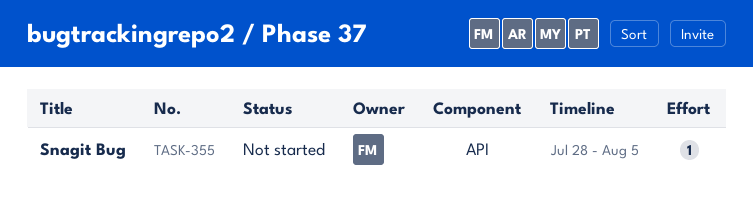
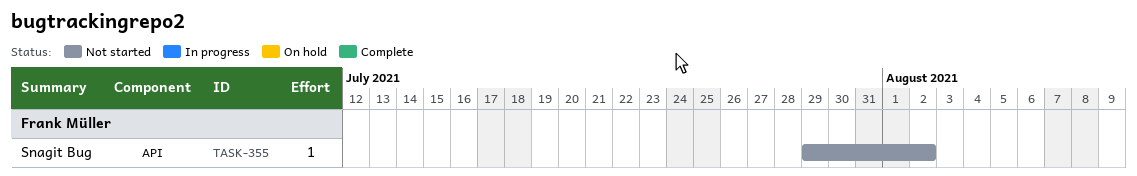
TASK-355, start: Jul 28 -> Jul 29
TASK-355, due: Aug 5 -> Aug 2

